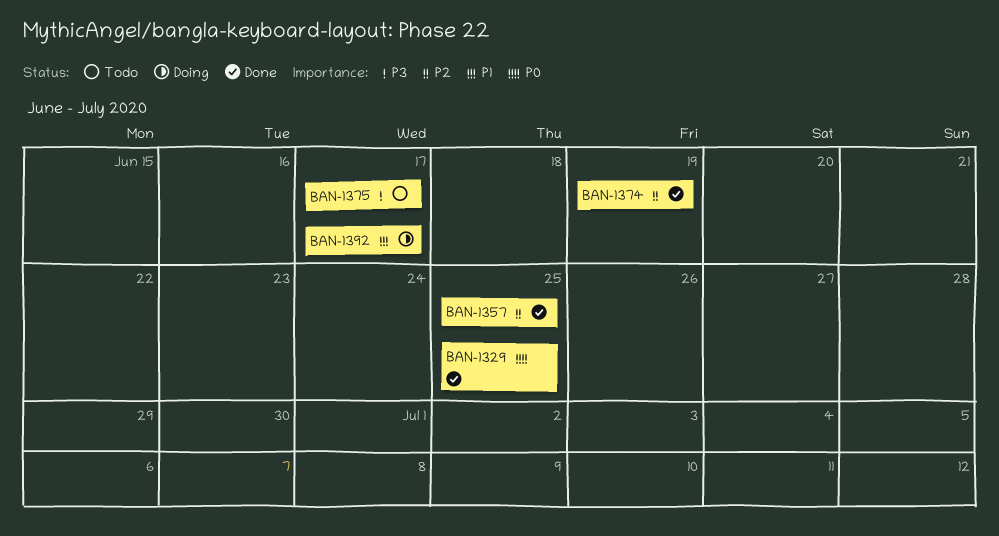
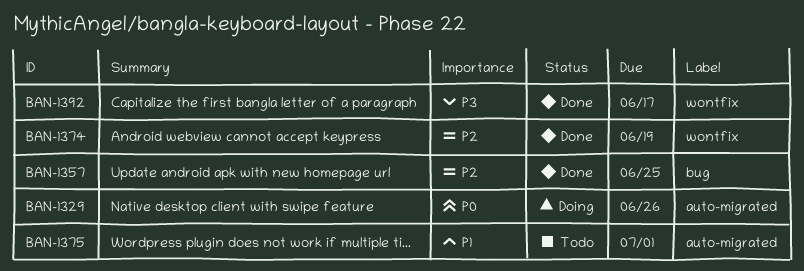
BAN-1329, status: Done -> Doing
BAN-1329, due: Jun 25 -> Jun 26
BAN-1375, priority: P3 -> P1
BAN-1375, due: Jun 17 -> Jul 1
BAN-1392, status: Doing -> Done
BAN-1392, priority: P1 -> P3

